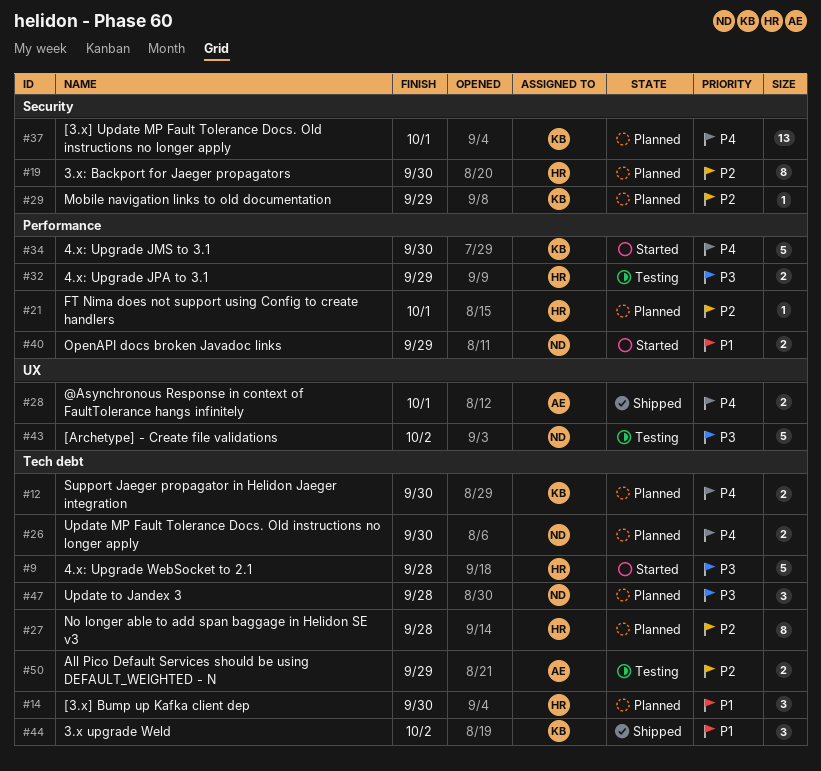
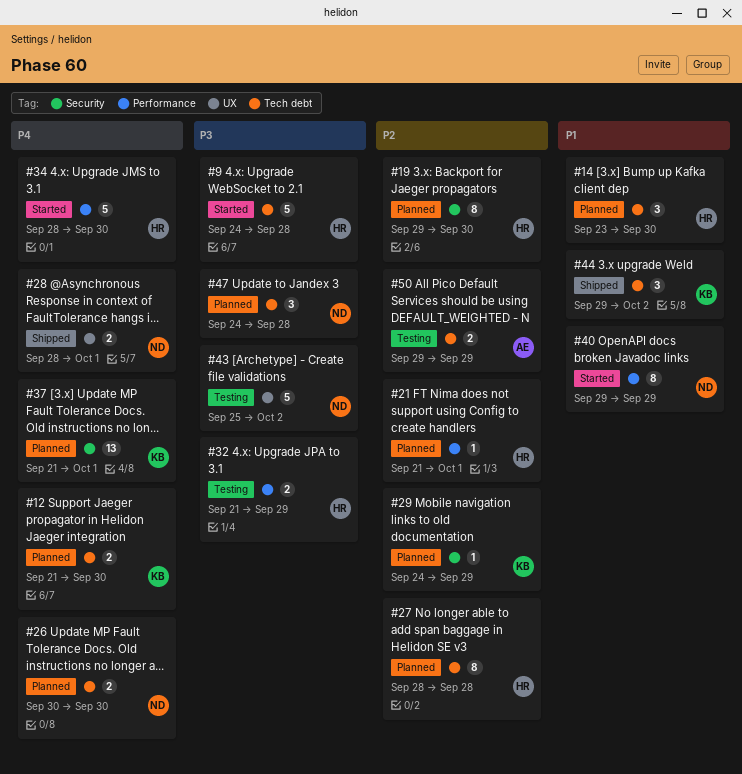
#28, owner: AE -> ND
#34, owner: KB -> HR
#40, estimate: 2 -> 8

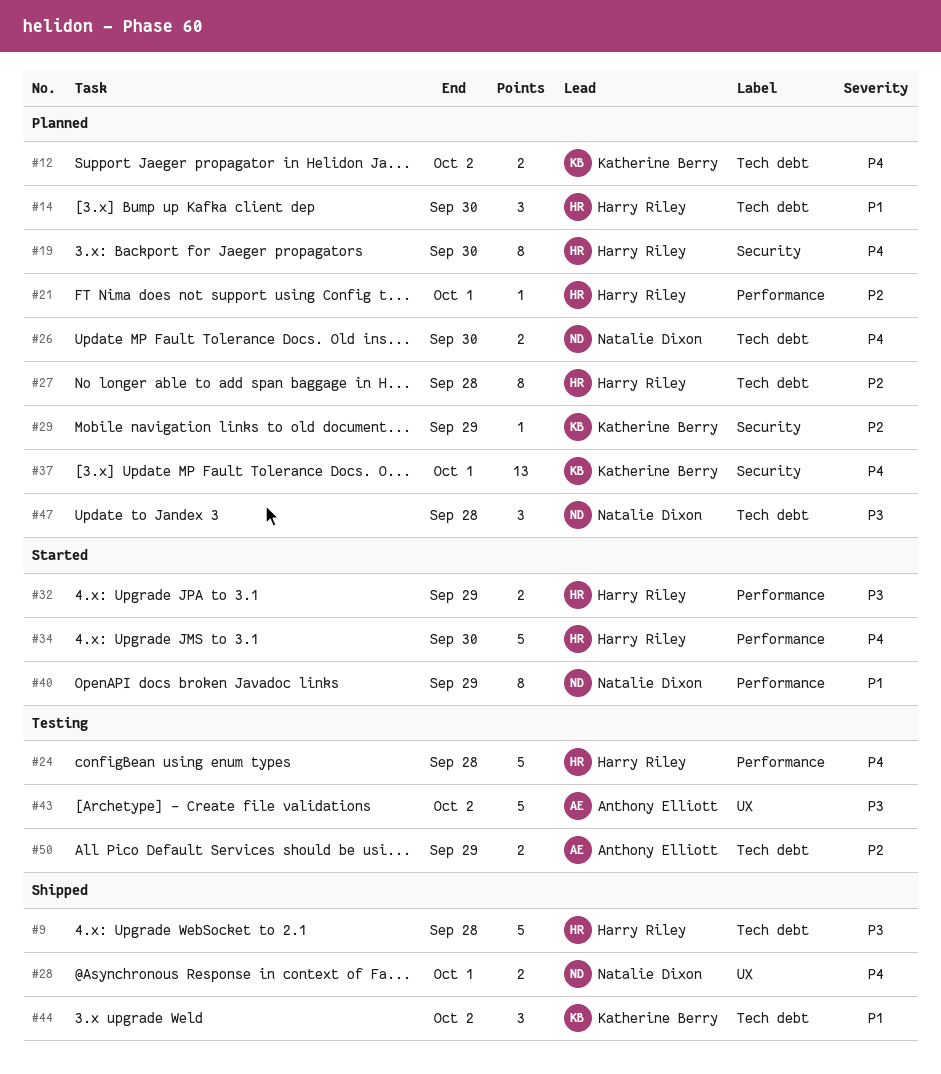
#9, status: Started -> Shipped
#12, due: Sep 30 -> Oct 2
#19, priority: P2 -> P4
#24: none -> present
#32, status: Testing -> Started
#43, owner: Natalie Dixon -> Anthony Elliott

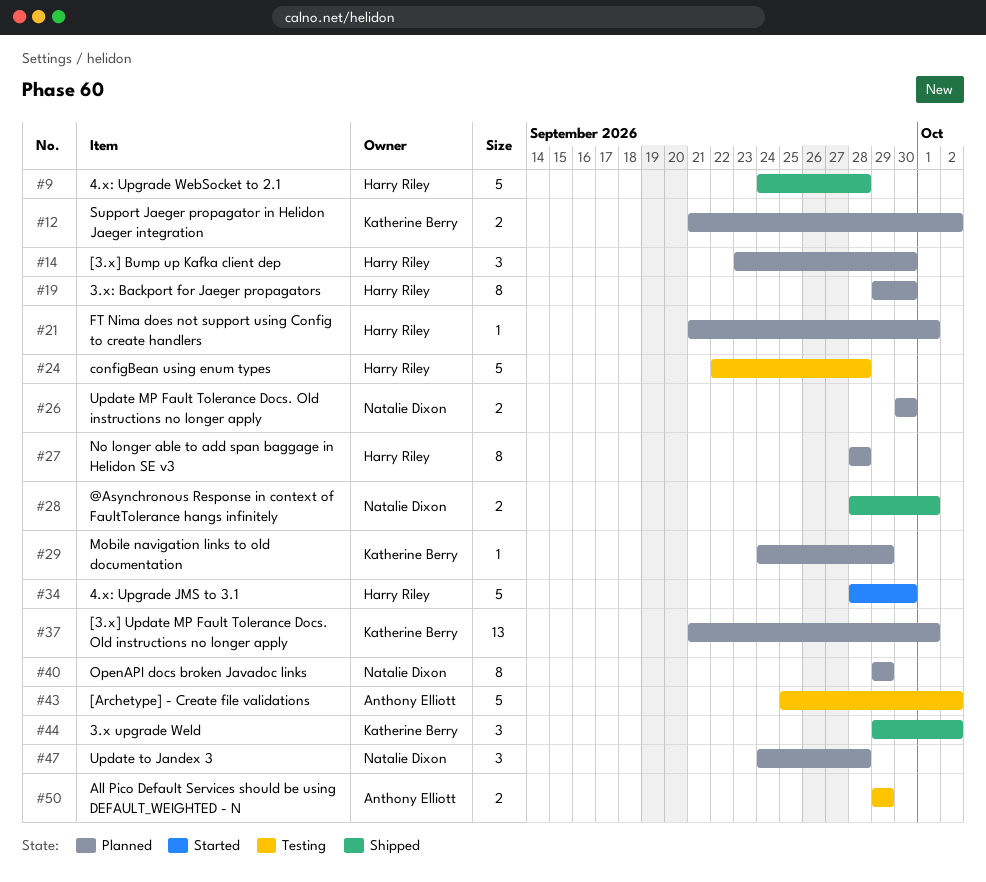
#32: present -> none
#40, status: Started -> Planned

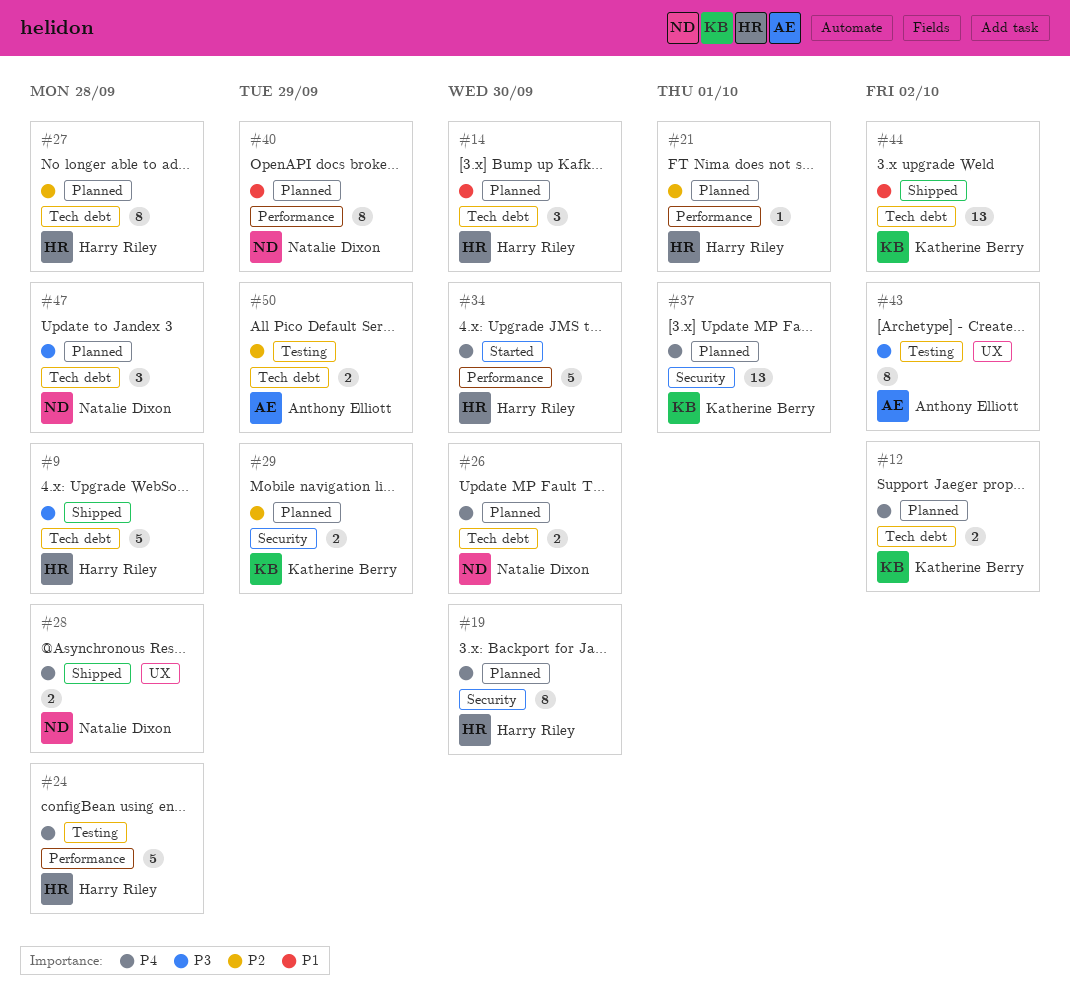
#28, due: Oct 1 -> Sep 28
#29, estimate: 1 -> 2
#43, estimate: 5 -> 8
#44, estimate: 3 -> 13

